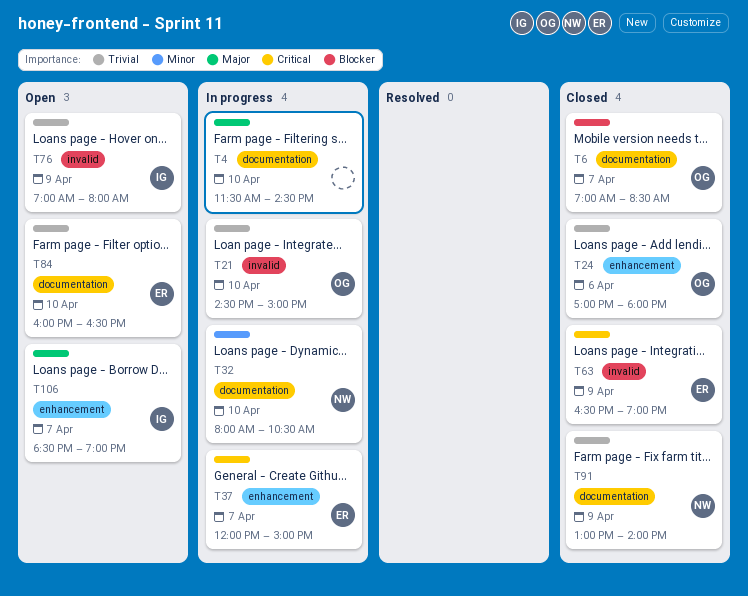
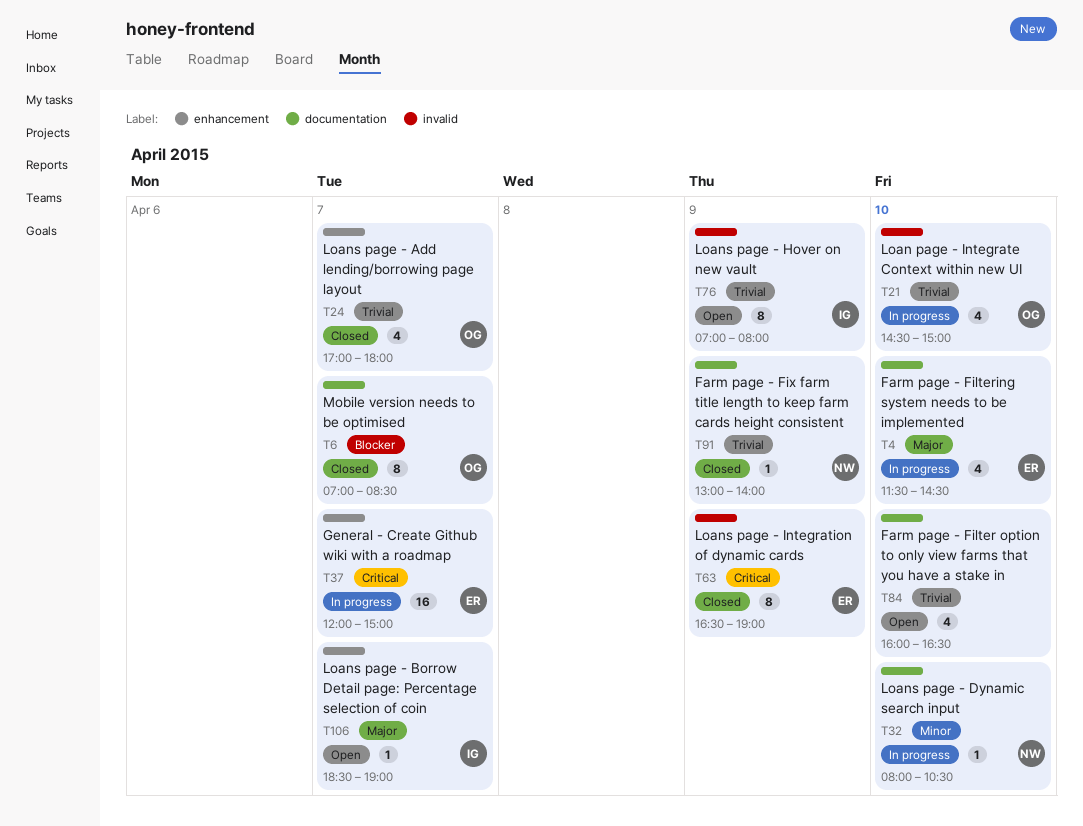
T4, owner: none -> ER
T24, day: Apr 6 -> Apr 7
T84, owner: ER -> none

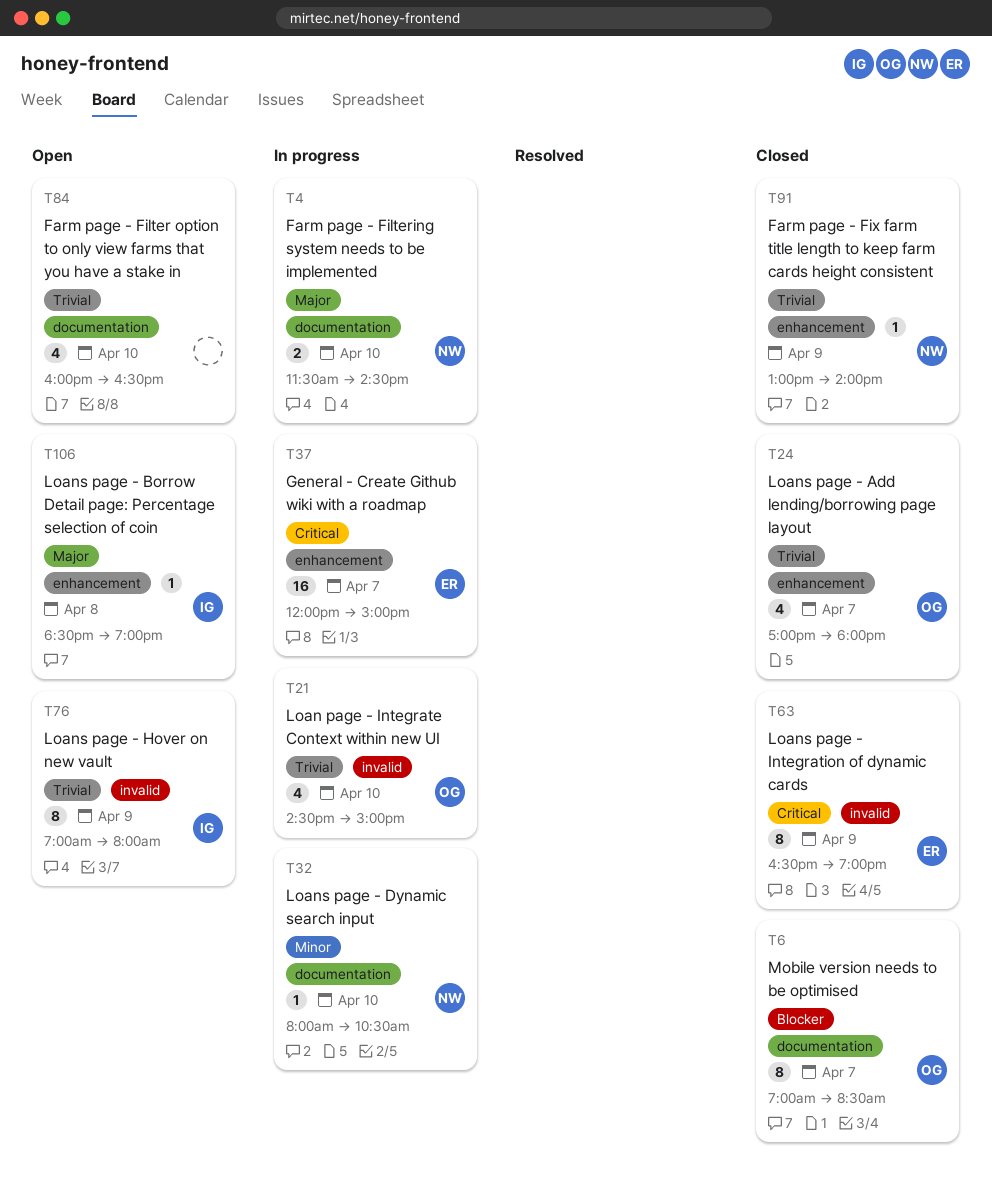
T4, owner: ER -> NW
T4, estimate: 4 -> 2
T91, label: documentation -> enhancement
T106, day: Apr 7 -> Apr 8

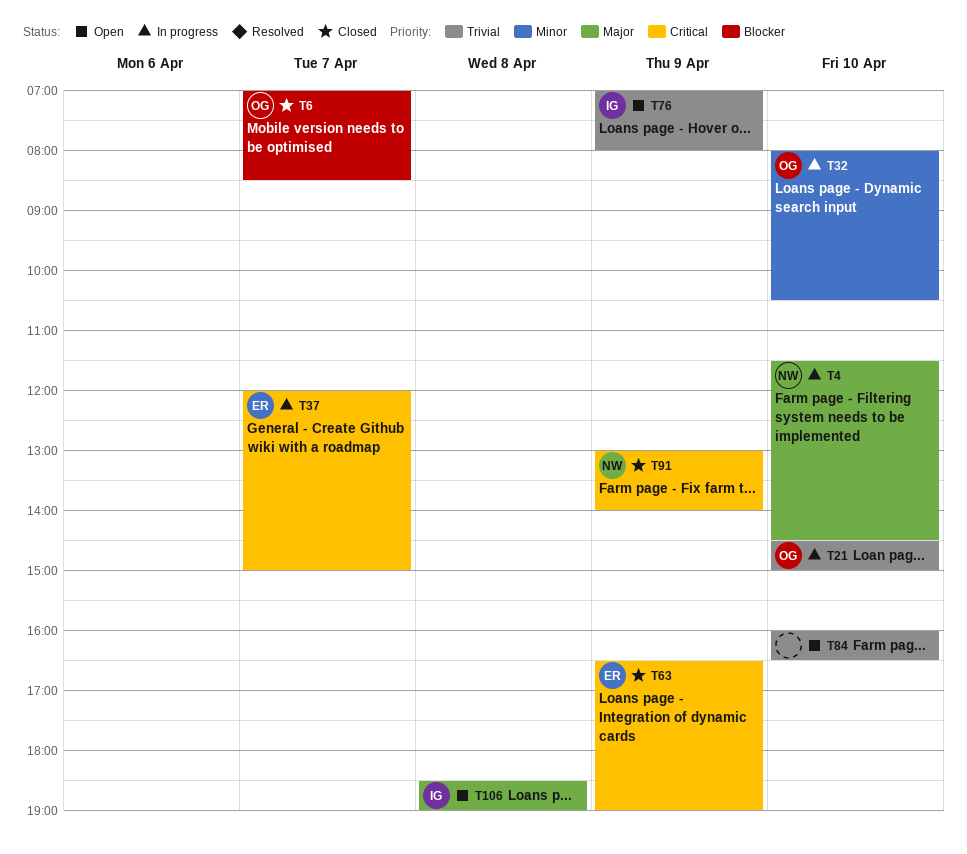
T24: present -> none
T32, owner: NW -> OG
T91, priority: Trivial -> Critical

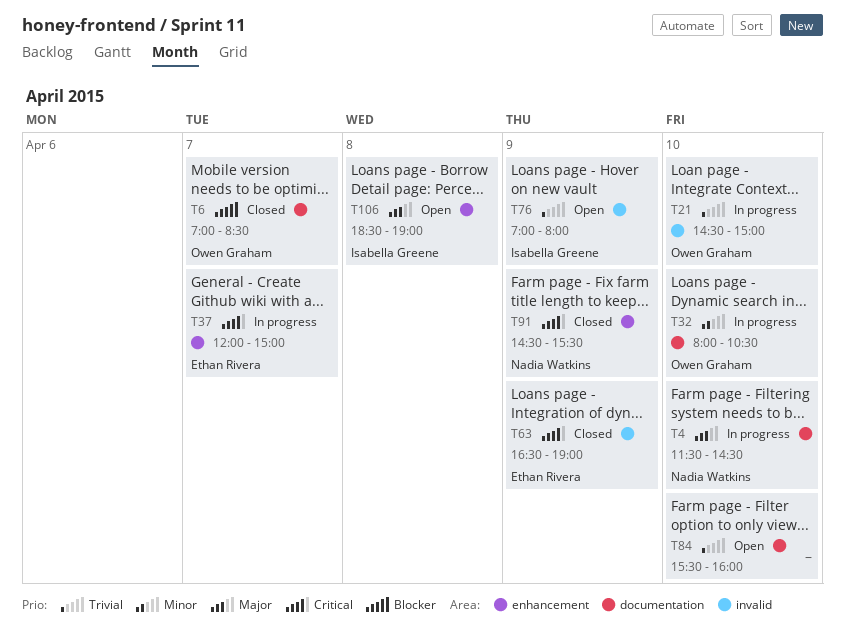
T84, begins: 16:00 -> 15:30
T84, ends: 16:30 -> 16:00
T91, begins: 13:00 -> 14:30
T91, ends: 14:00 -> 15:30

